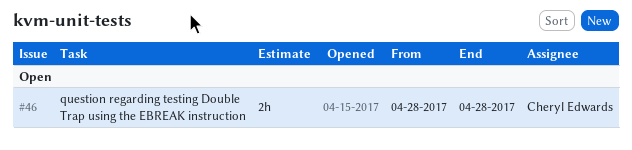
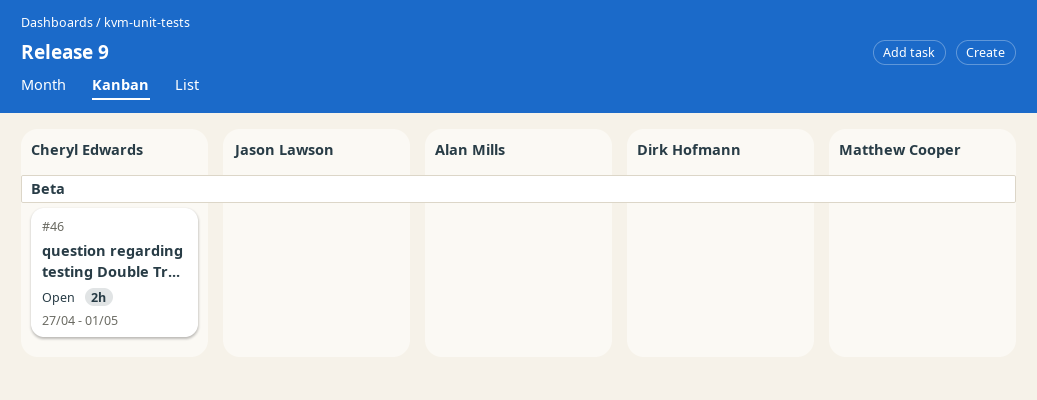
#46, start: Apr 28 -> Apr 27
#46, due: Apr 28 -> May 1

